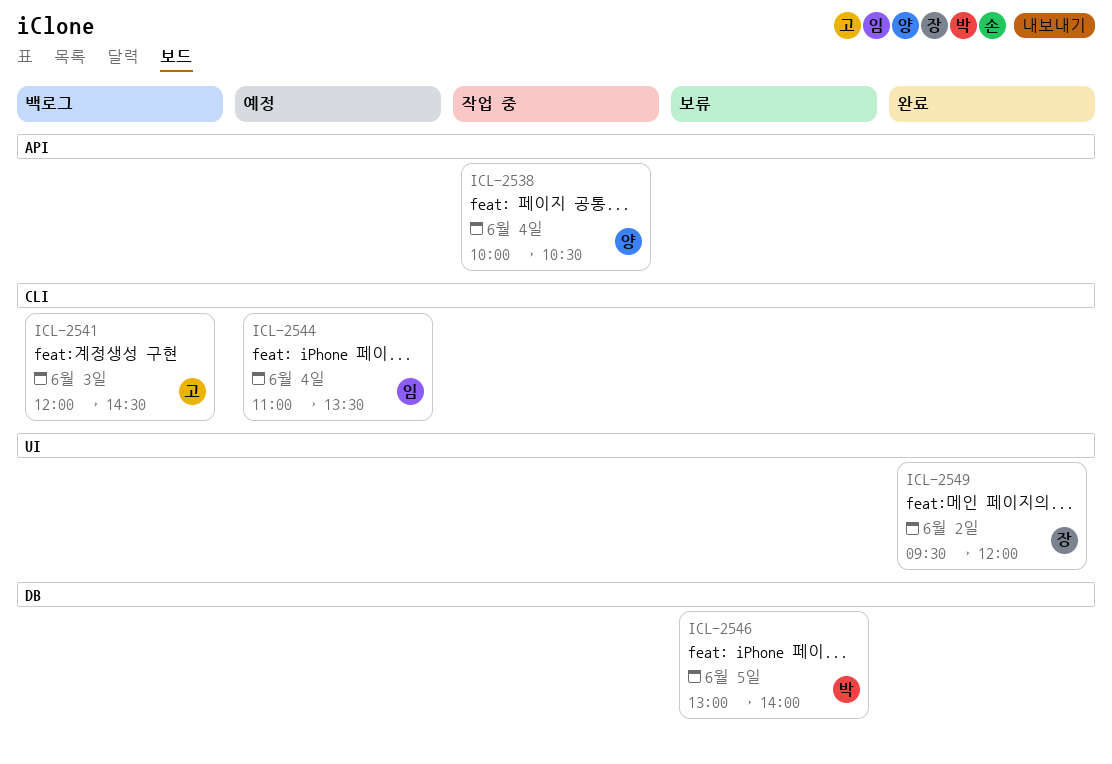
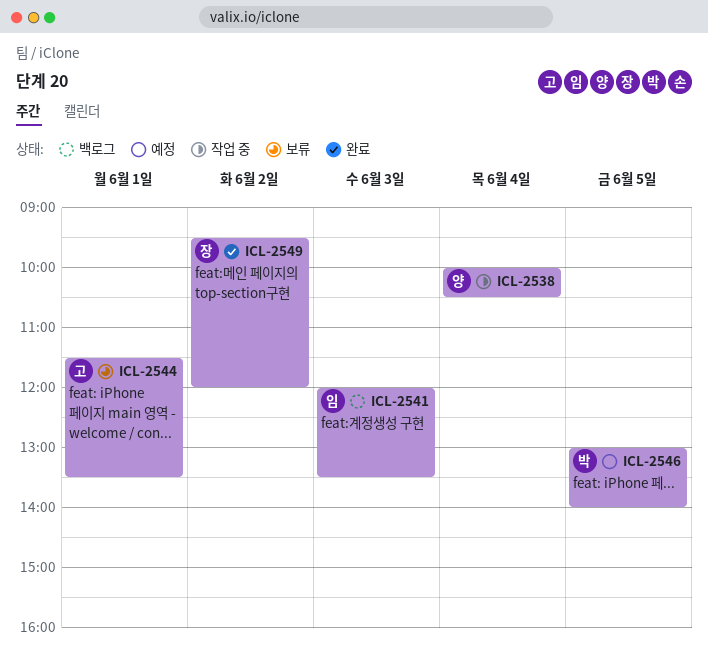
ICL-2541, owner: 고 -> 임
ICL-2541, ends: 14:30 -> 13:30
ICL-2544, status: 예정 -> 보류
ICL-2544, owner: 임 -> 고
ICL-2544, day: Jun 4 -> Jun 1
ICL-2544, begins: 11:00 -> 11:30
ICL-2546, status: 보류 -> 예정

